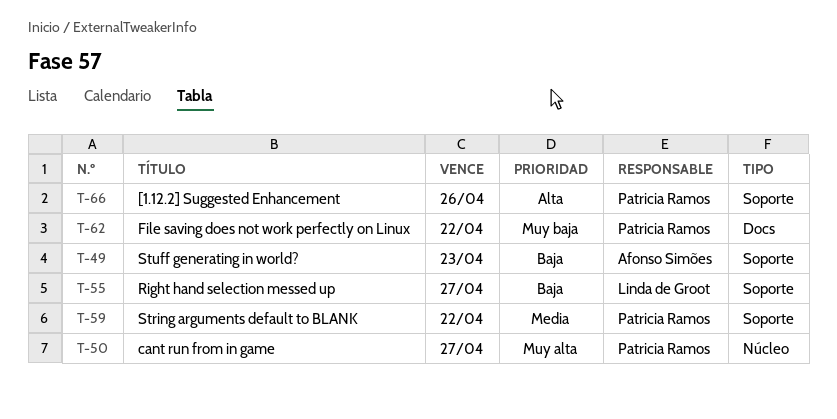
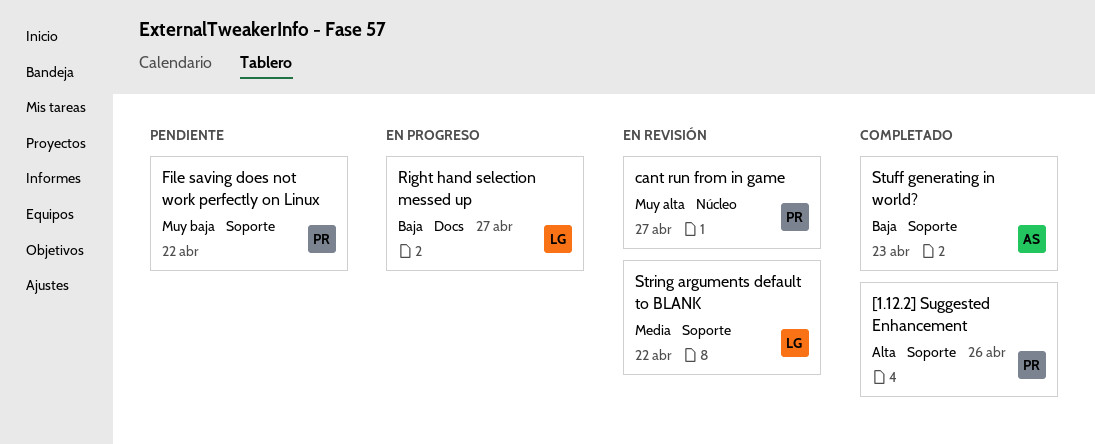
File saving does not work perfectly on Linux, label: Docs -> Soporte
Right hand selection messed up, label: Soporte -> Docs
String arguments default to BLANK, owner: Patricia Ramos -> Linda de Groot

